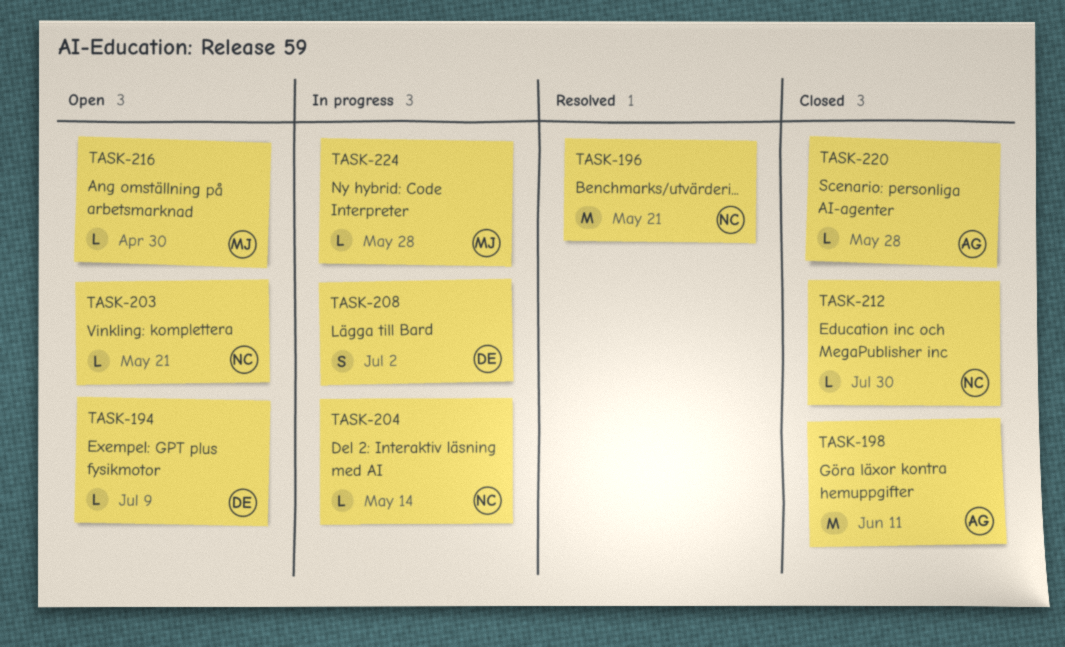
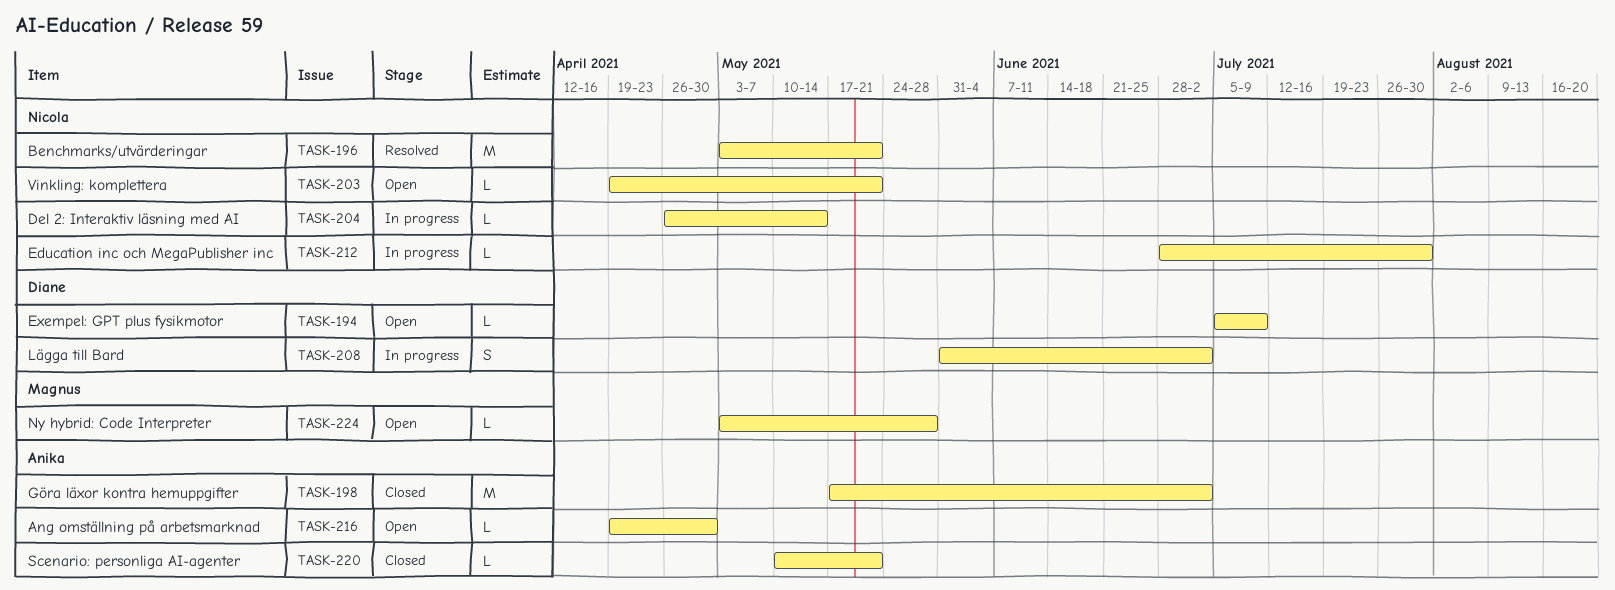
TASK-198, due: Jun 11 -> Jul 2
TASK-212, status: Closed -> In progress
TASK-216, owner: Magnus -> Anika
TASK-220, due: May 28 -> May 21
TASK-224, status: In progress -> Open

